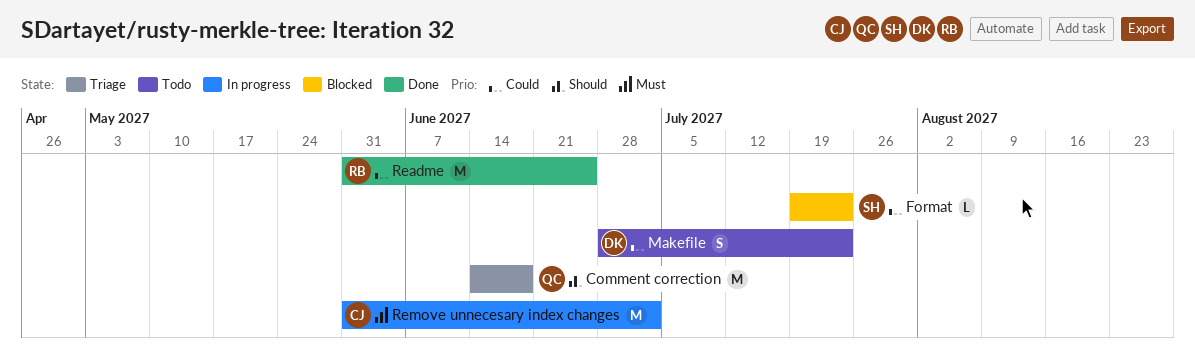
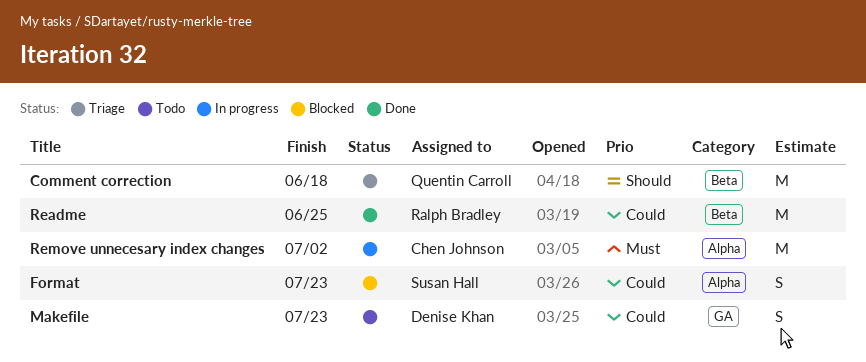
Format, estimate: L -> S

